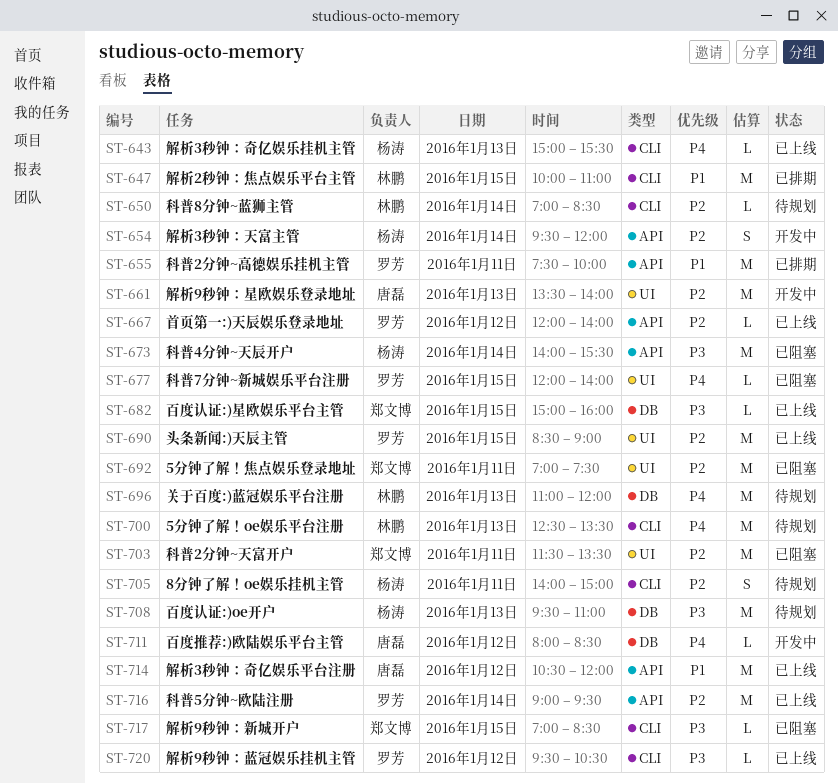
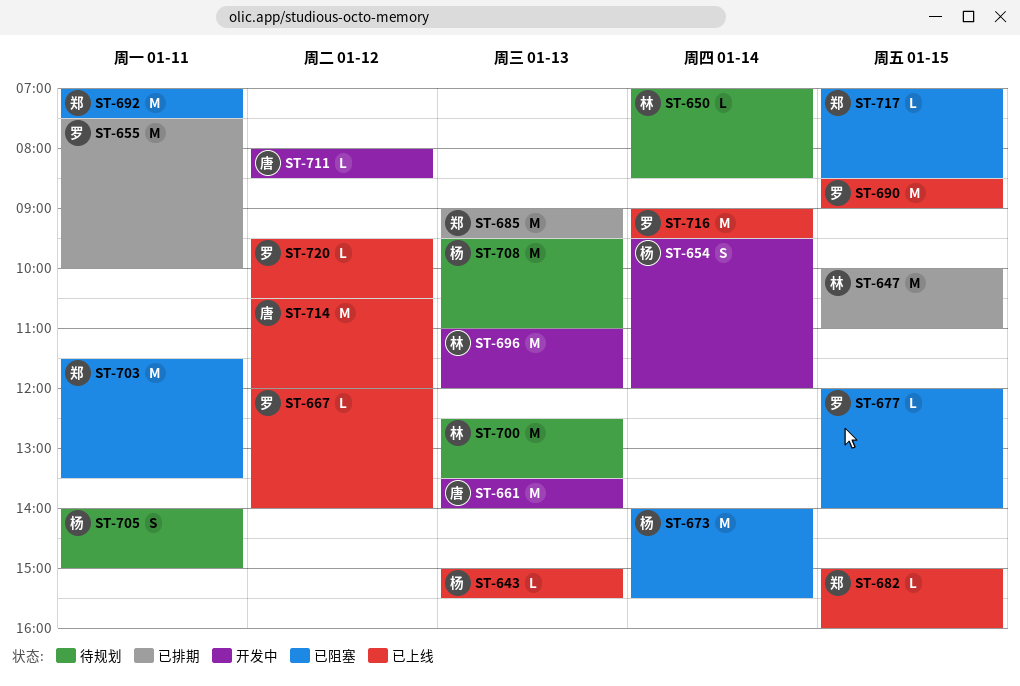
ST-685: none -> present
ST-696, status: 待规划 -> 开发中

